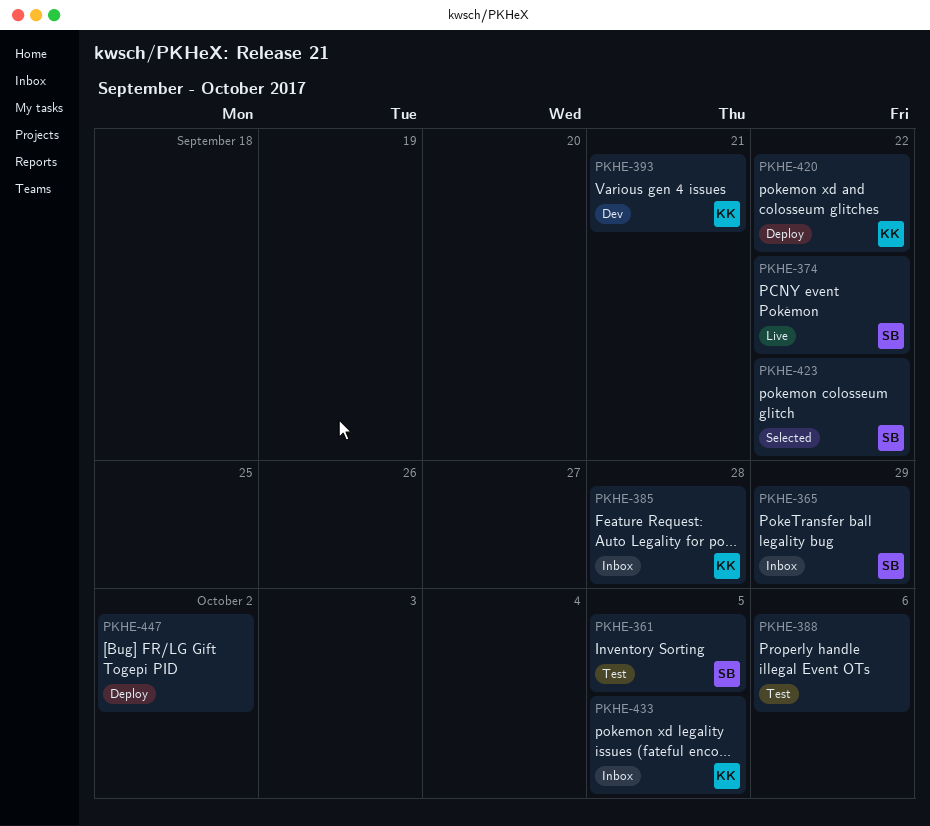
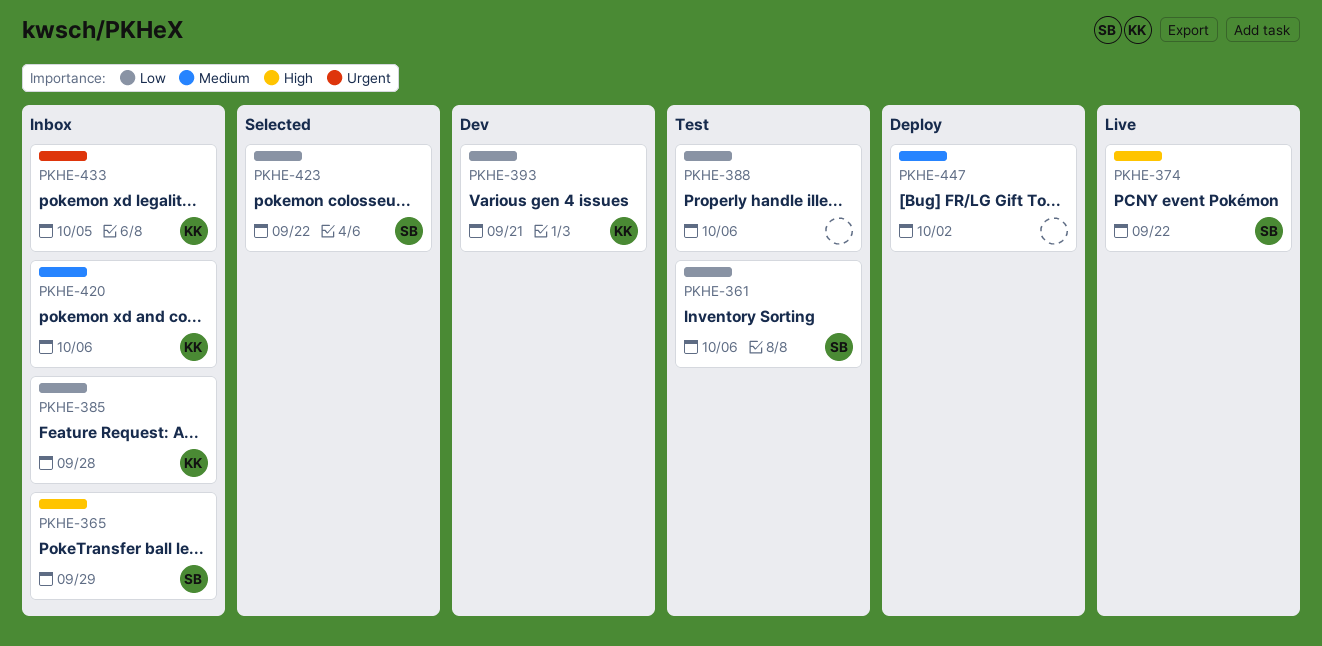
PKHE-361, due: Oct 5 -> Oct 6
PKHE-420, status: Deploy -> Inbox
PKHE-420, due: Sep 22 -> Oct 6

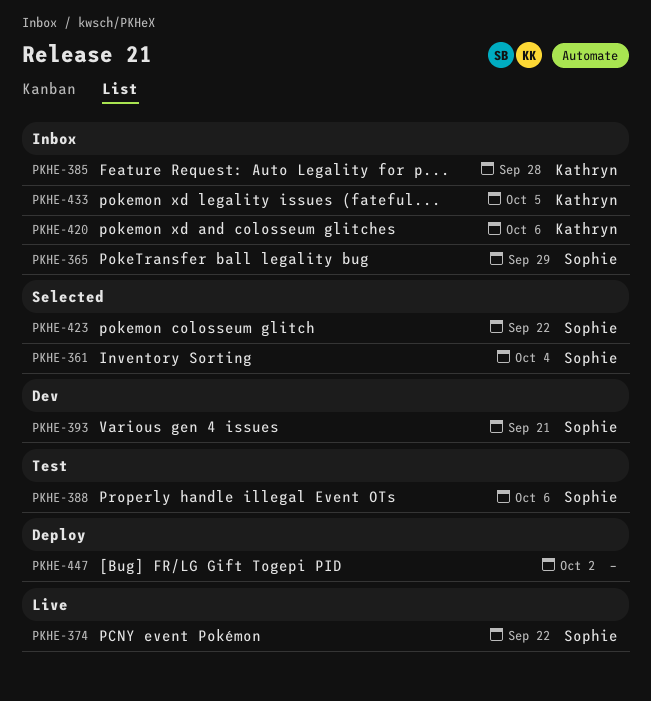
PKHE-361, status: Test -> Selected
PKHE-361, due: Oct 6 -> Oct 4
PKHE-388, owner: none -> Sophie
PKHE-393, owner: Kathryn -> Sophie

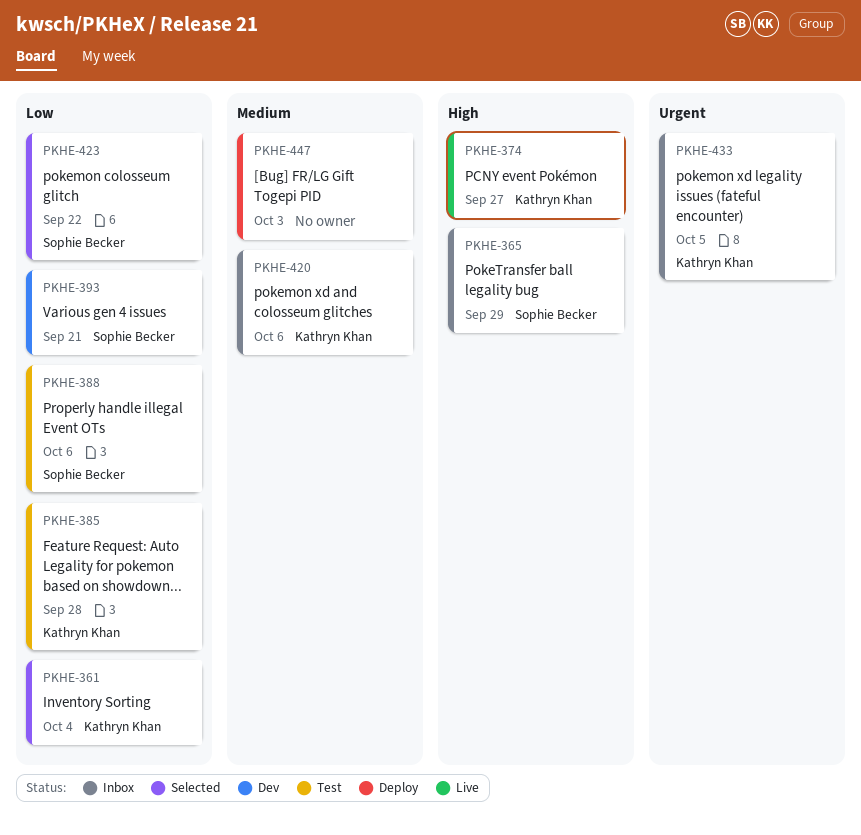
PKHE-361, owner: Sophie Becker -> Kathryn Khan
PKHE-374, owner: Sophie Becker -> Kathryn Khan
PKHE-374, due: Sep 22 -> Sep 27
PKHE-385, status: Inbox -> Test
PKHE-447, due: Oct 2 -> Oct 3

